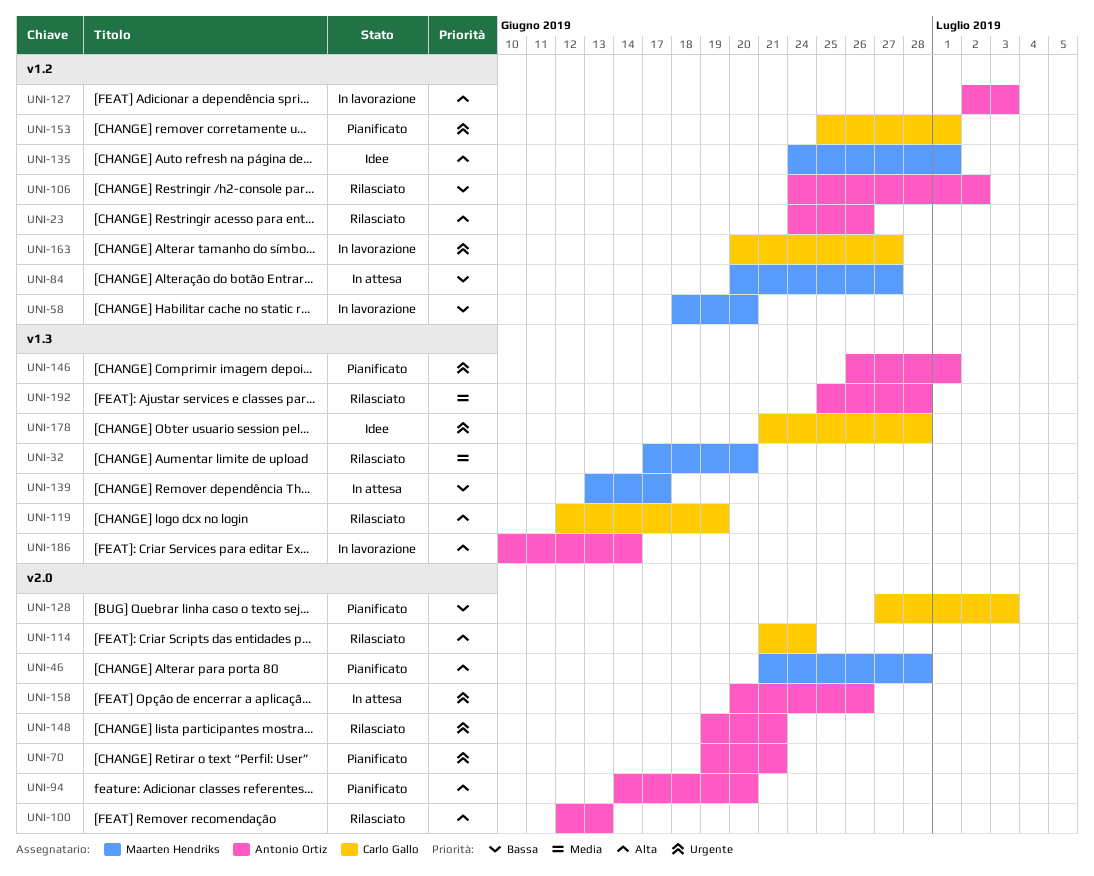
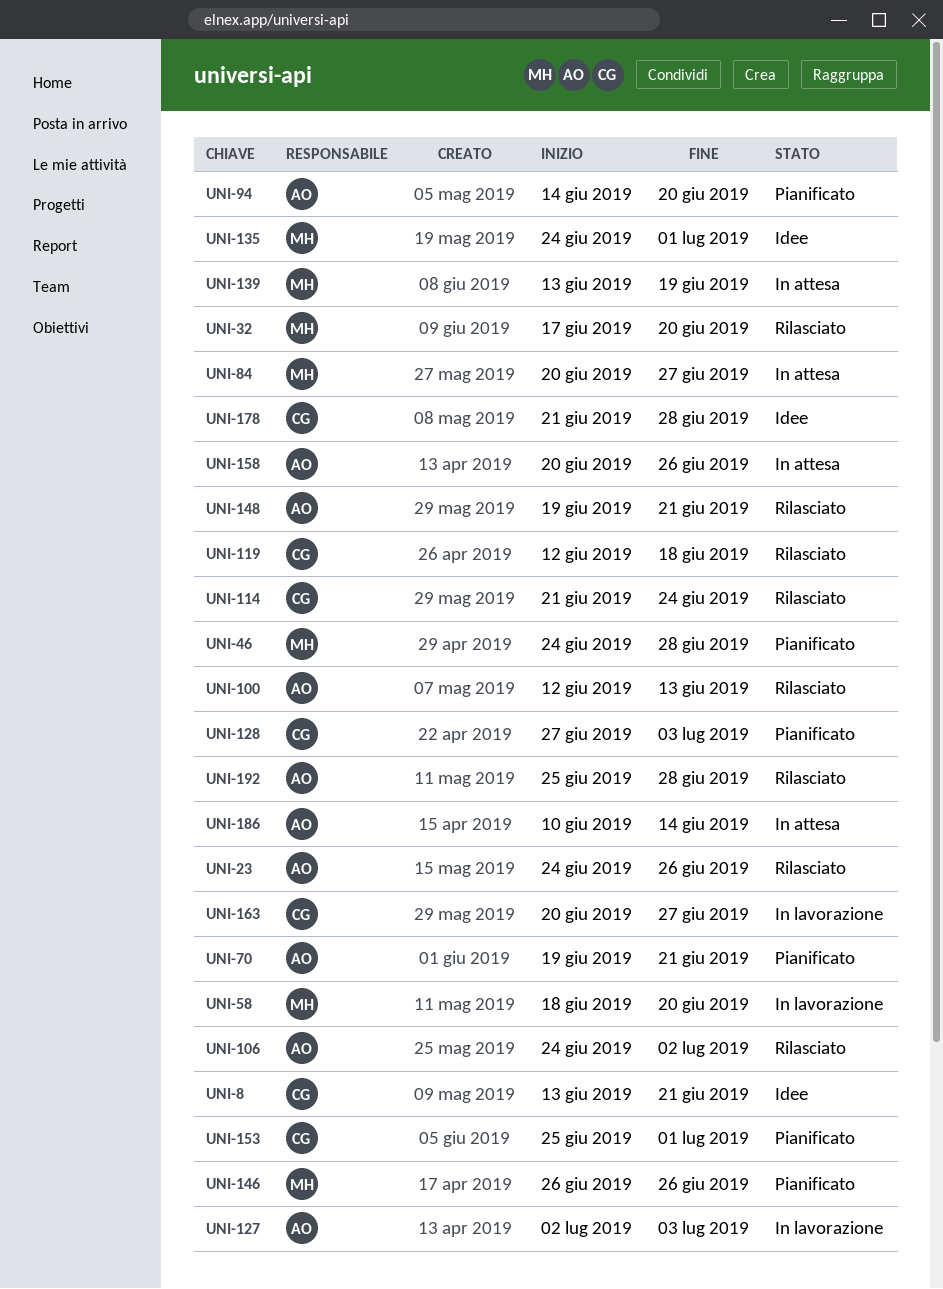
UNI-8: none -> present
UNI-46, start: Jun 21 -> Jun 24
UNI-119, due: Jun 19 -> Jun 18
UNI-139, due: Jun 17 -> Jun 19
UNI-146, owner: Antonio Ortiz -> Maarten Hendriks
UNI-146, due: Jul 1 -> Jun 26
UNI-186, status: In lavorazione -> In attesa

